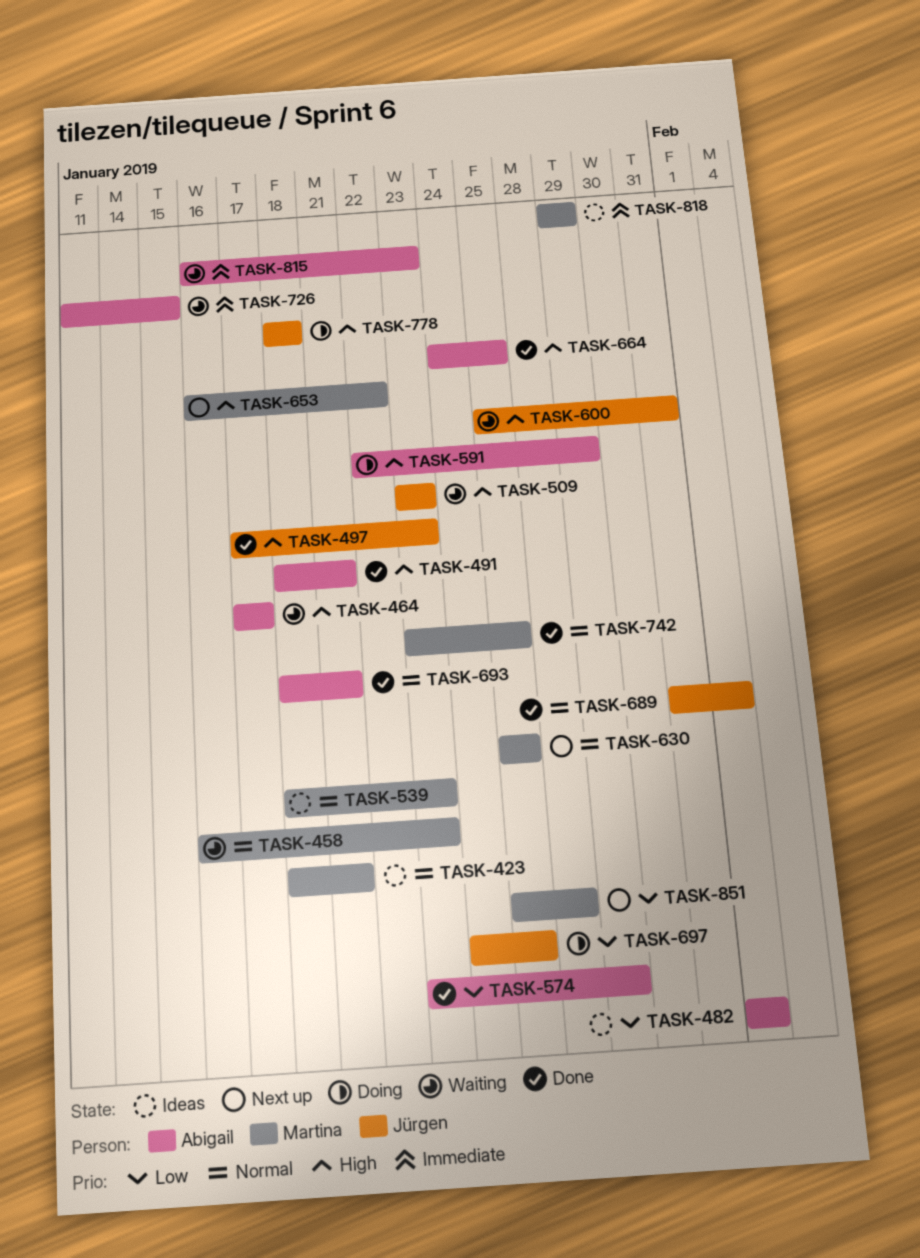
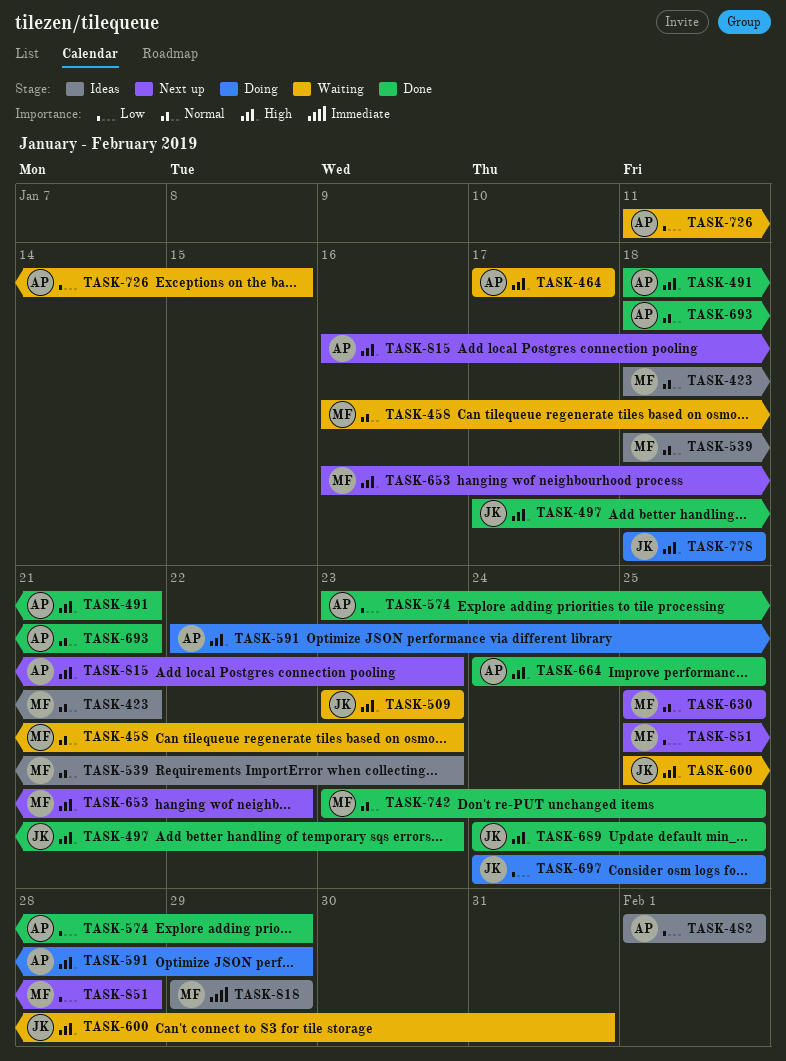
TASK-689, priority: Normal -> High
TASK-689, start: Jan 31 -> Jan 24
TASK-689, due: Feb 1 -> Jan 25
TASK-726, priority: Immediate -> Low
TASK-815, status: Waiting -> Next up
TASK-815, priority: Immediate -> High

